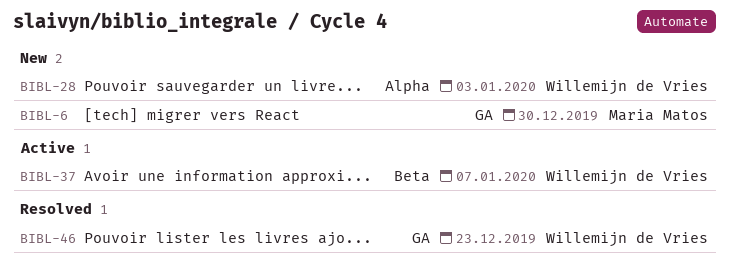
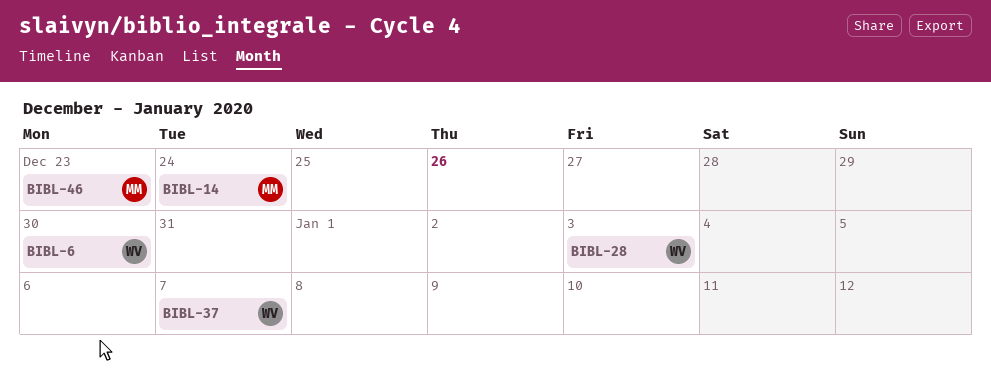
BIBL-6, owner: Maria Matos -> Willemijn de Vries
BIBL-14: none -> present
BIBL-46, owner: Willemijn de Vries -> Maria Matos

